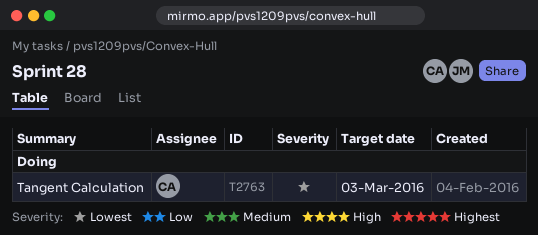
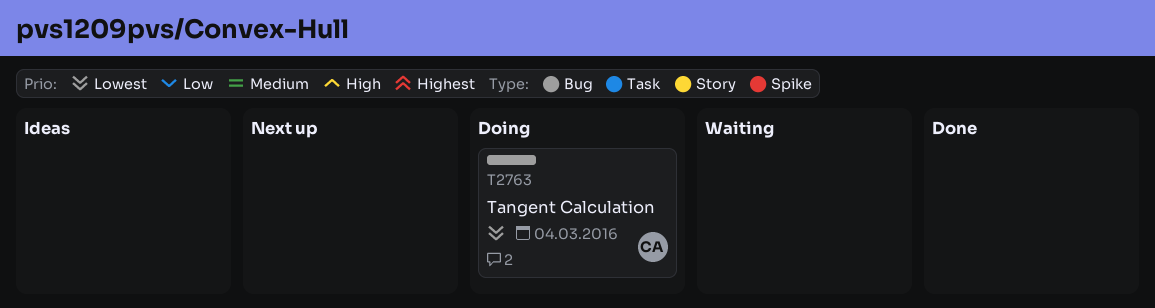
T2763, due: Mar 3 -> Mar 4

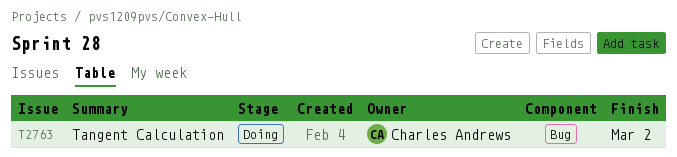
T2763, due: Mar 4 -> Mar 2

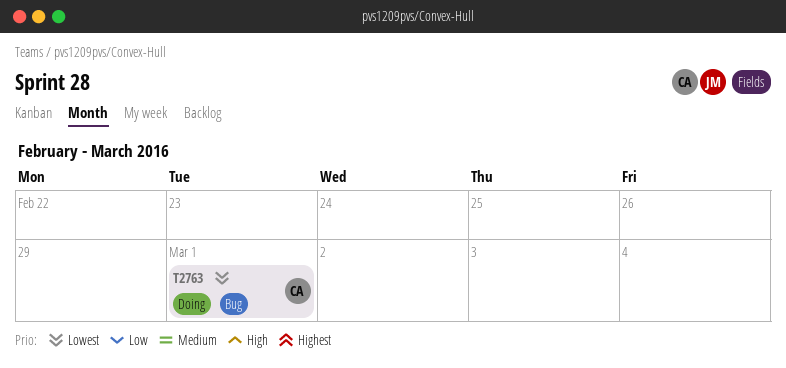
T2763, due: Mar 2 -> Mar 1

